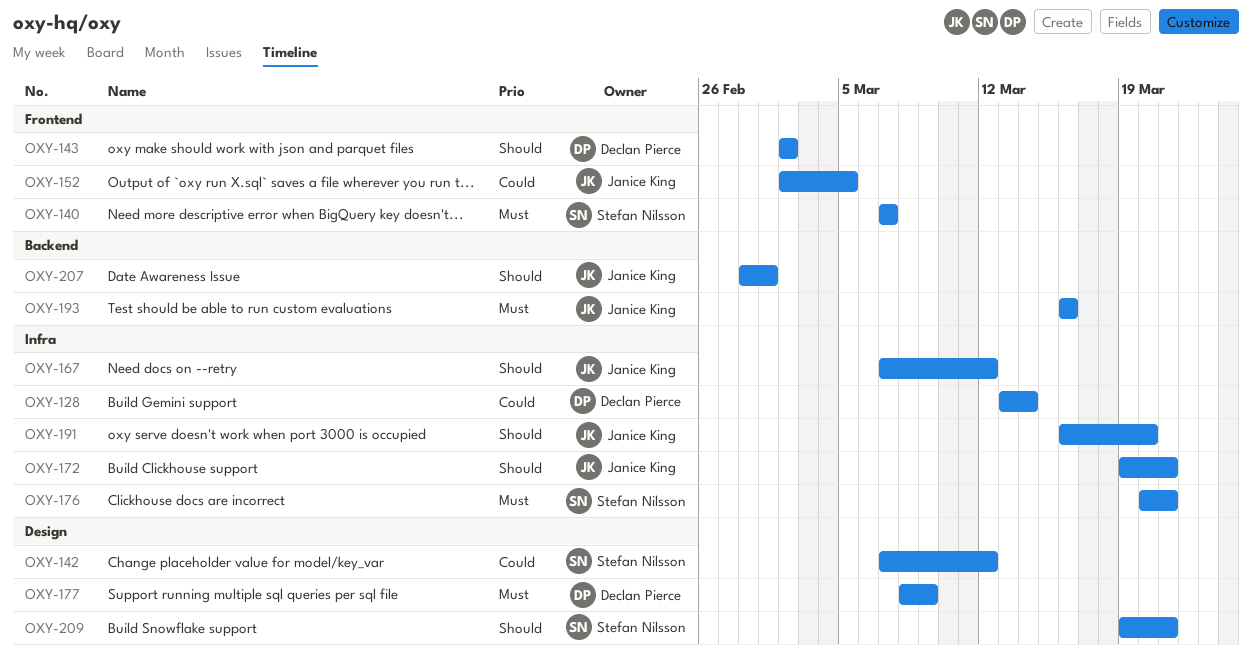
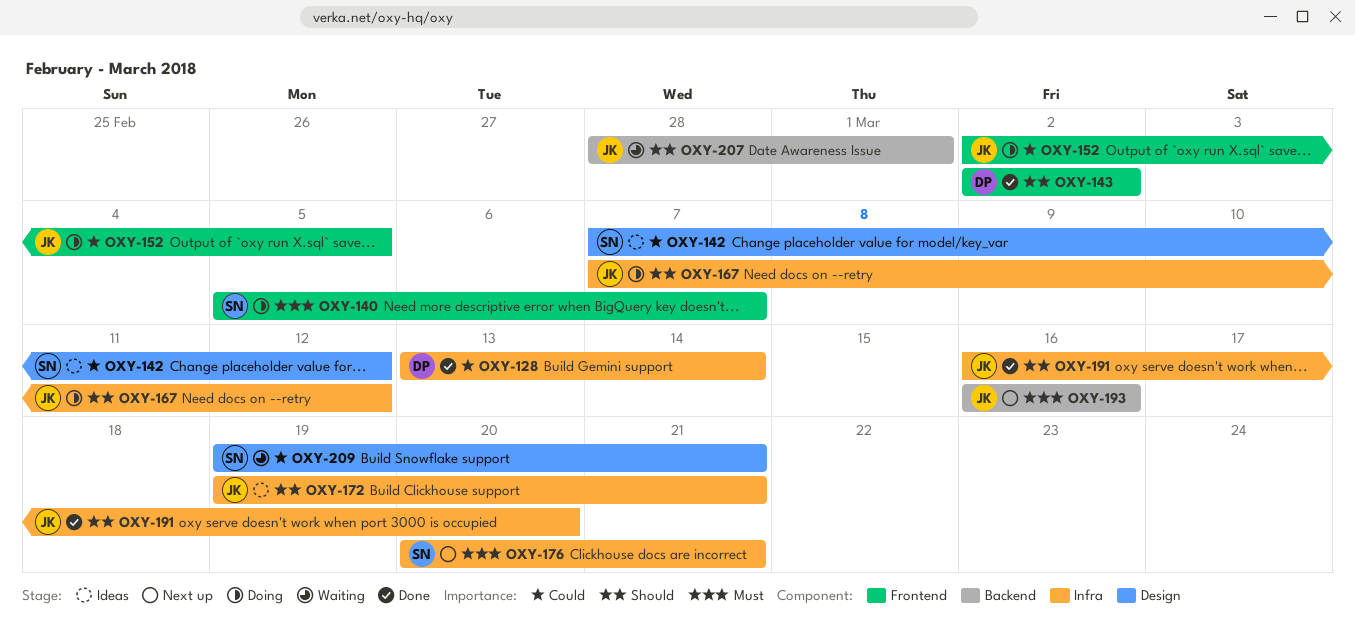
OXY-140, start: Mar 7 -> Mar 5
OXY-177: present -> none
OXY-209, priority: Should -> Could

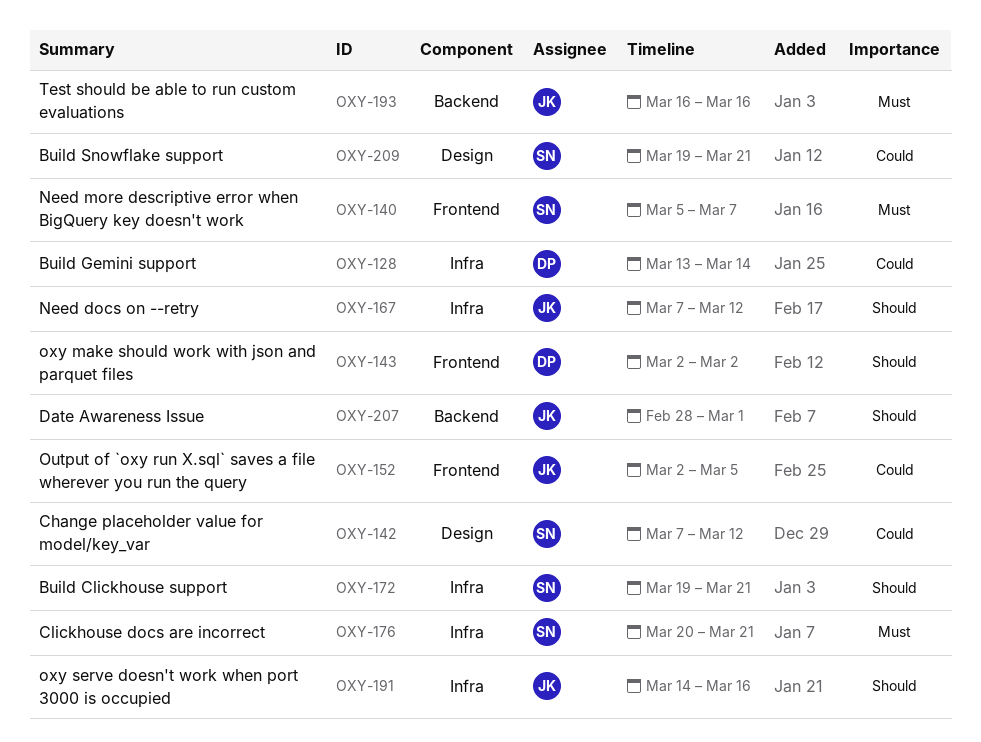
OXY-172, owner: JK -> SN
OXY-191, start: Mar 16 -> Mar 14
OXY-191, due: Mar 20 -> Mar 16

